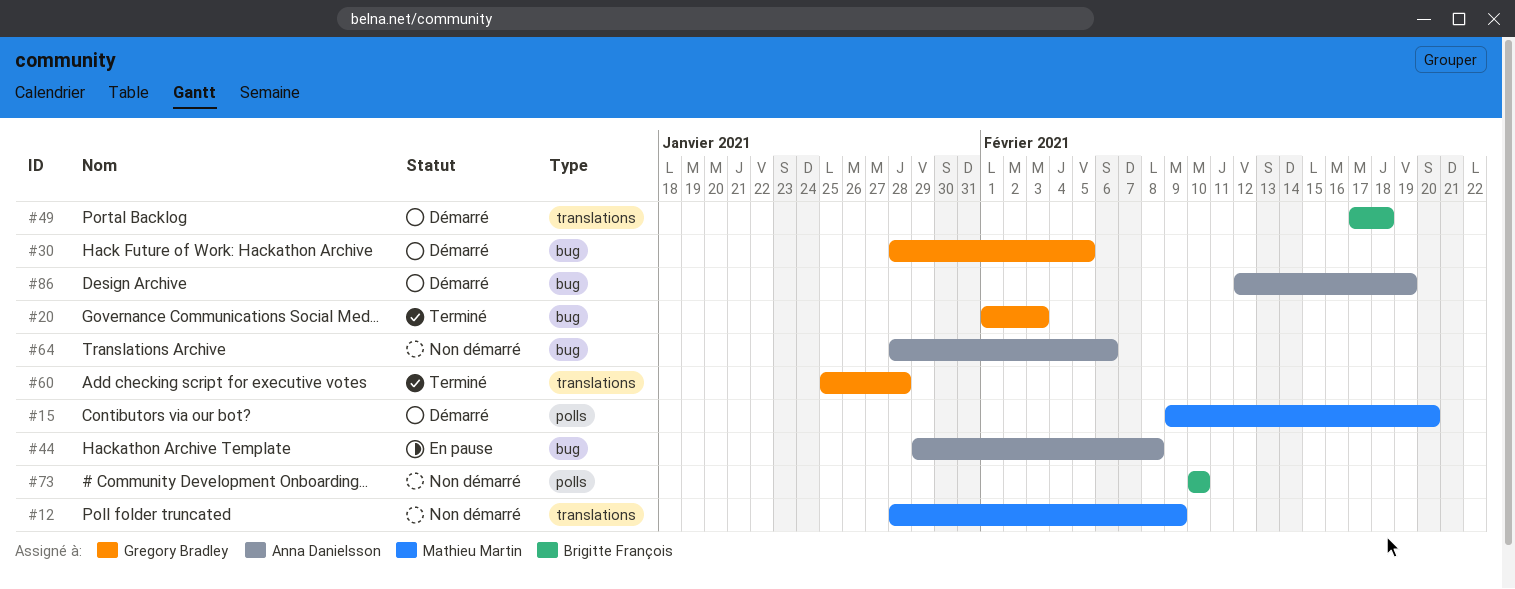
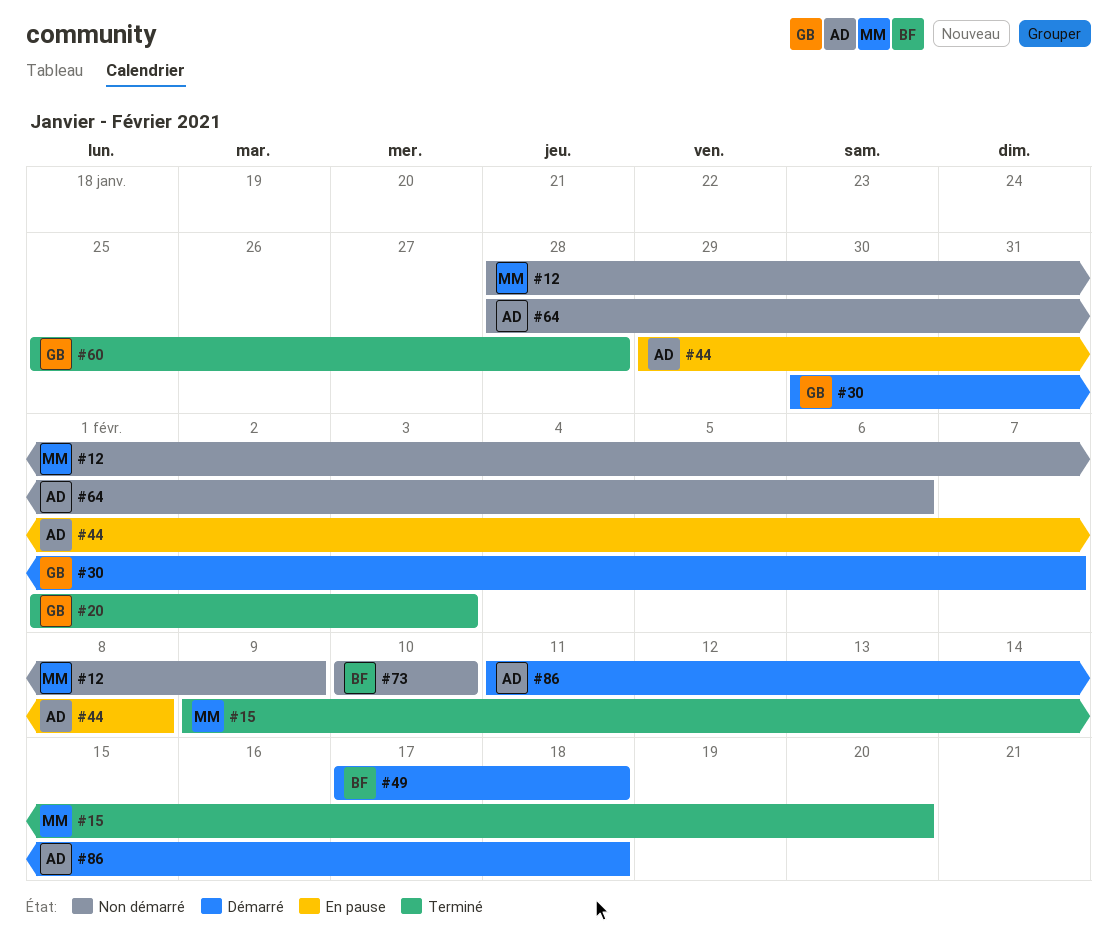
#15, status: Démarré -> Terminé
#30, start: Jan 28 -> Jan 30
#30, due: Feb 5 -> Feb 7
#86, start: Feb 12 -> Feb 11
#86, due: Feb 19 -> Feb 18

